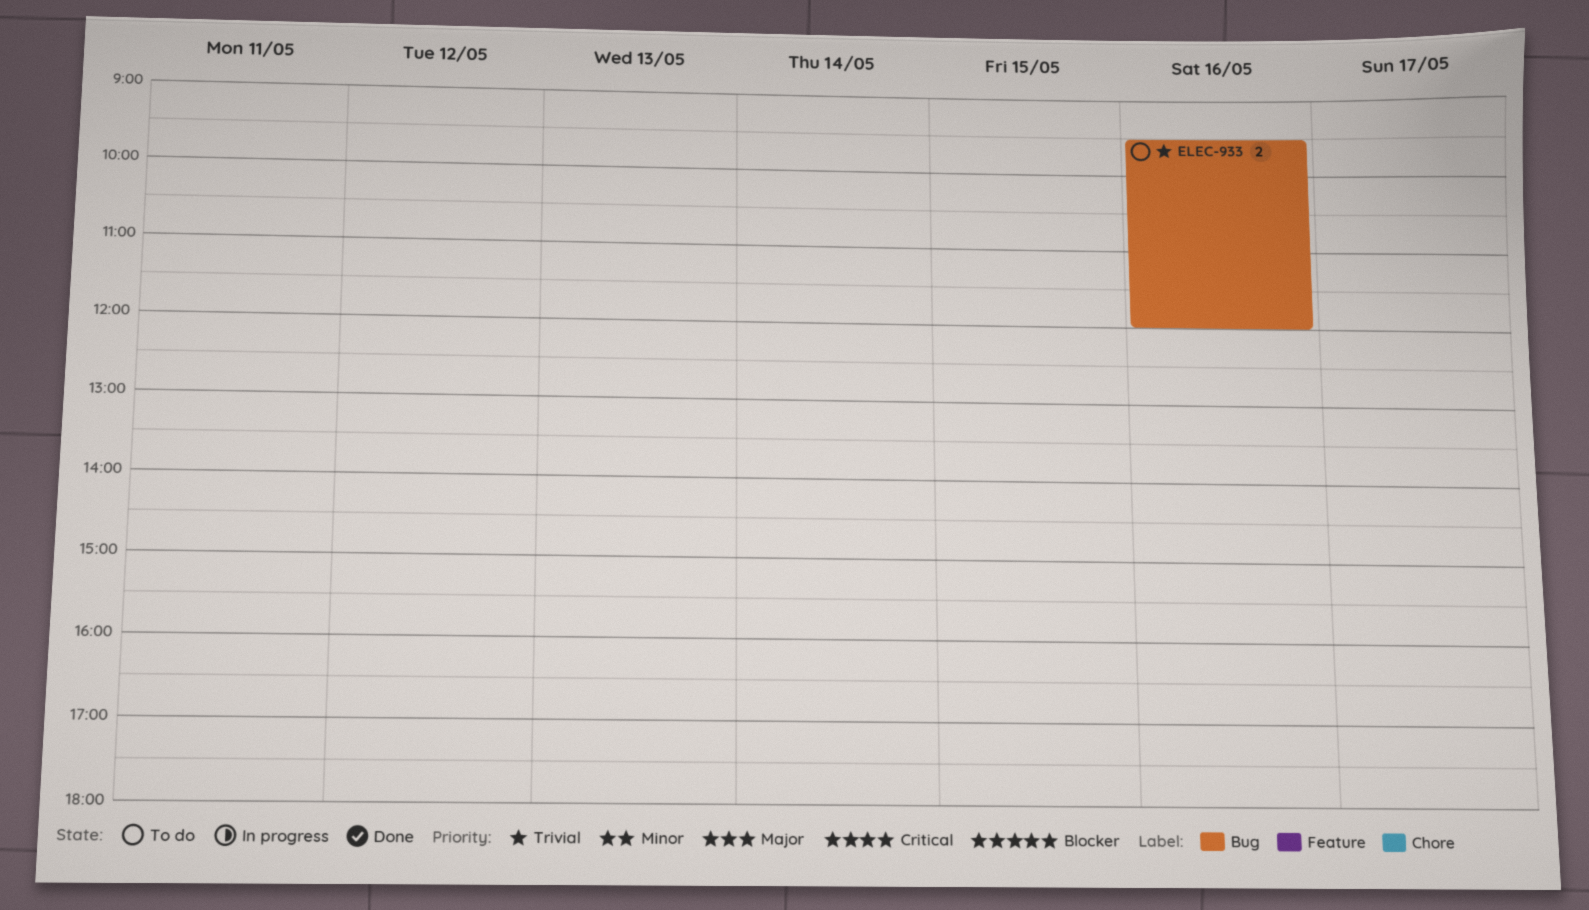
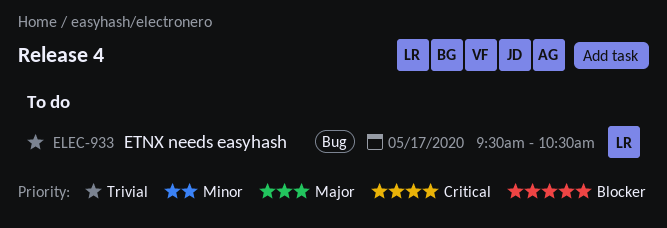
ELEC-933, day: May 16 -> May 17
ELEC-933, ends: 12:00 -> 10:30

